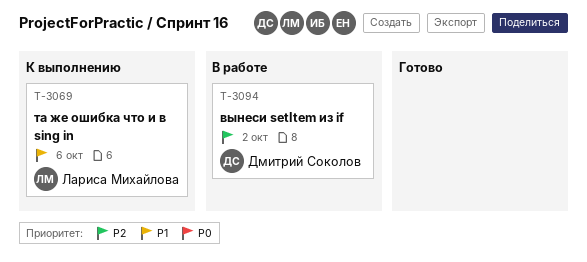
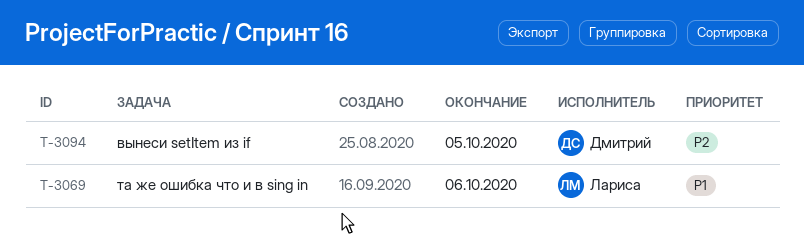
T-3094, due: Oct 2 -> Oct 5

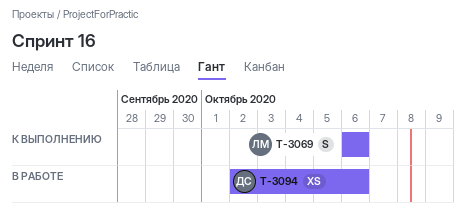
T-3094, due: Oct 5 -> Oct 6

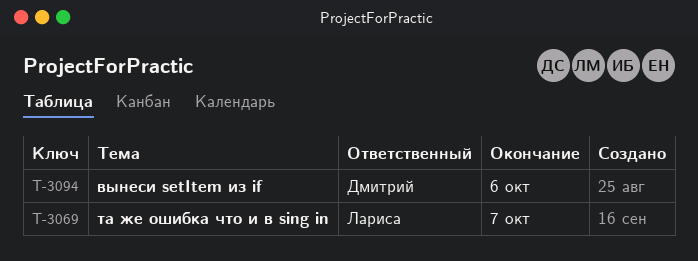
T-3069, due: Oct 6 -> Oct 7

